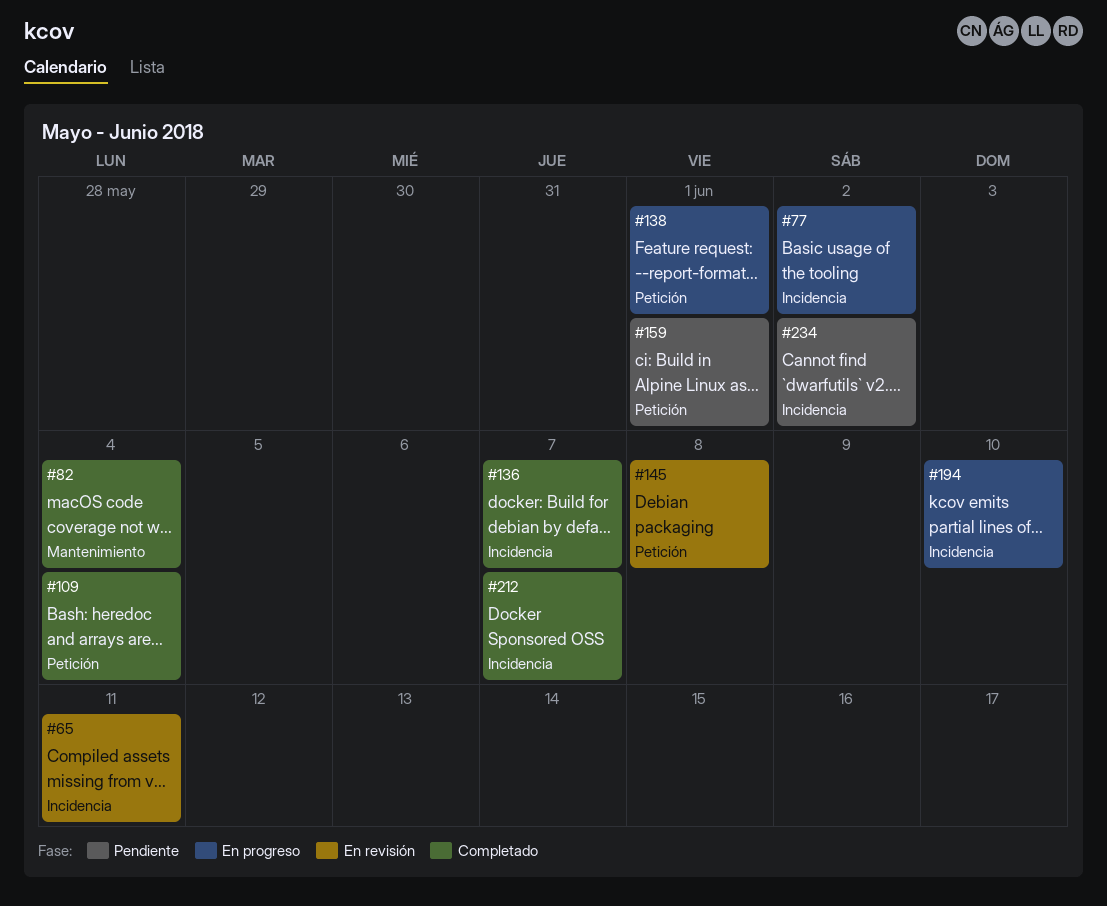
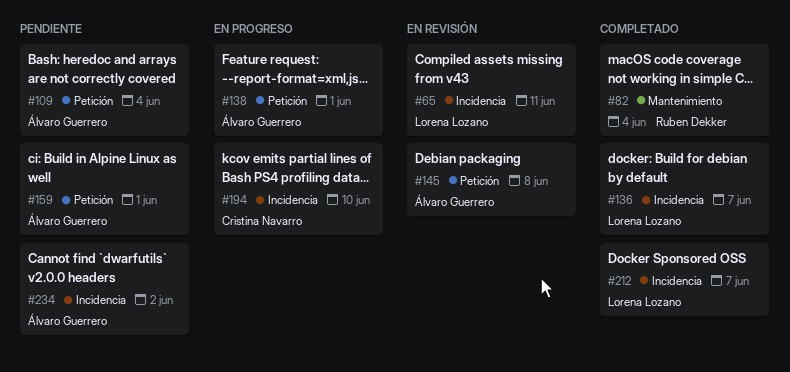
#77: present -> none
#109, status: Completado -> Pendiente

